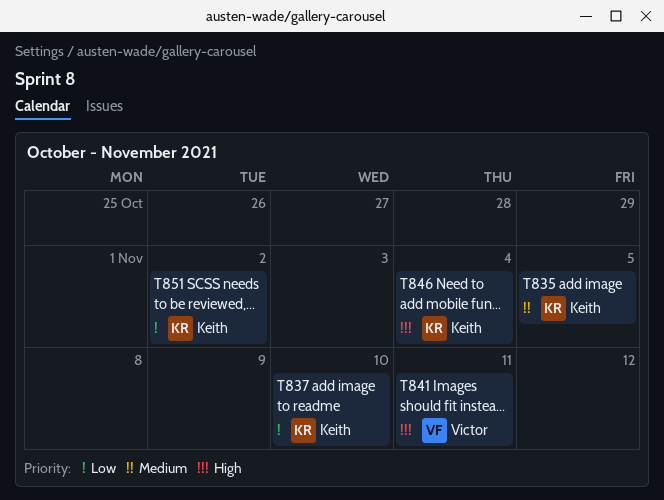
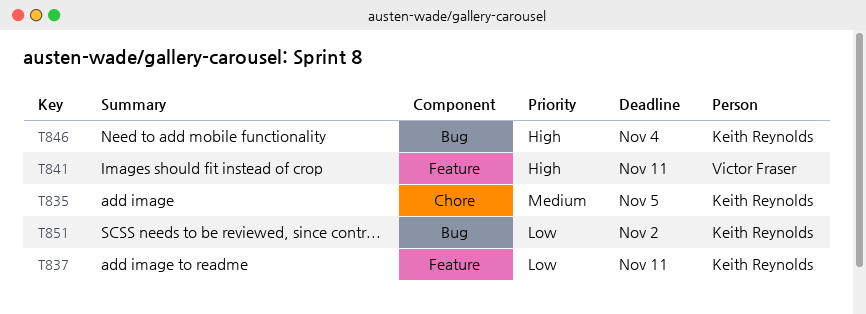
T837, due: Nov 10 -> Nov 11

